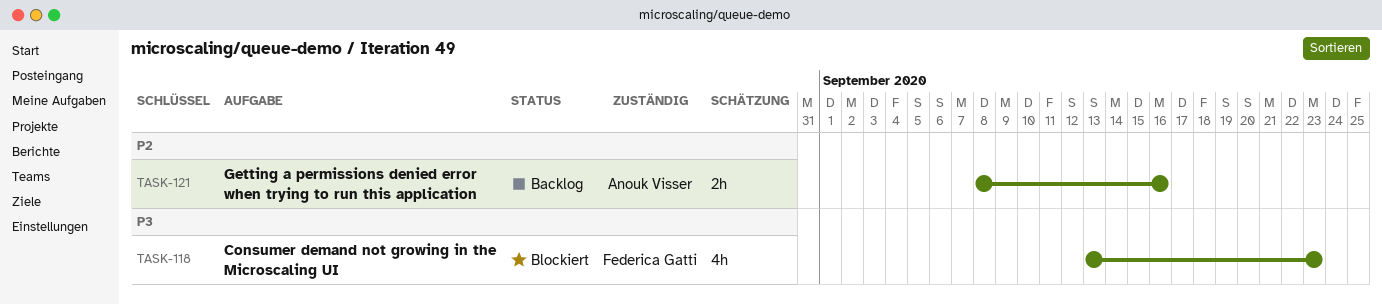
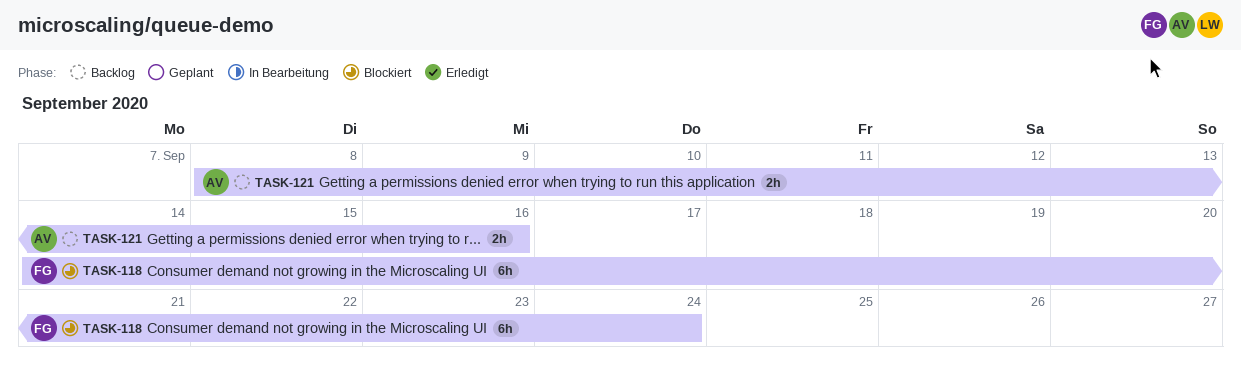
TASK-118, estimate: 4h -> 6h
TASK-118, start: Sep 13 -> Sep 14
TASK-118, due: Sep 23 -> Sep 24

